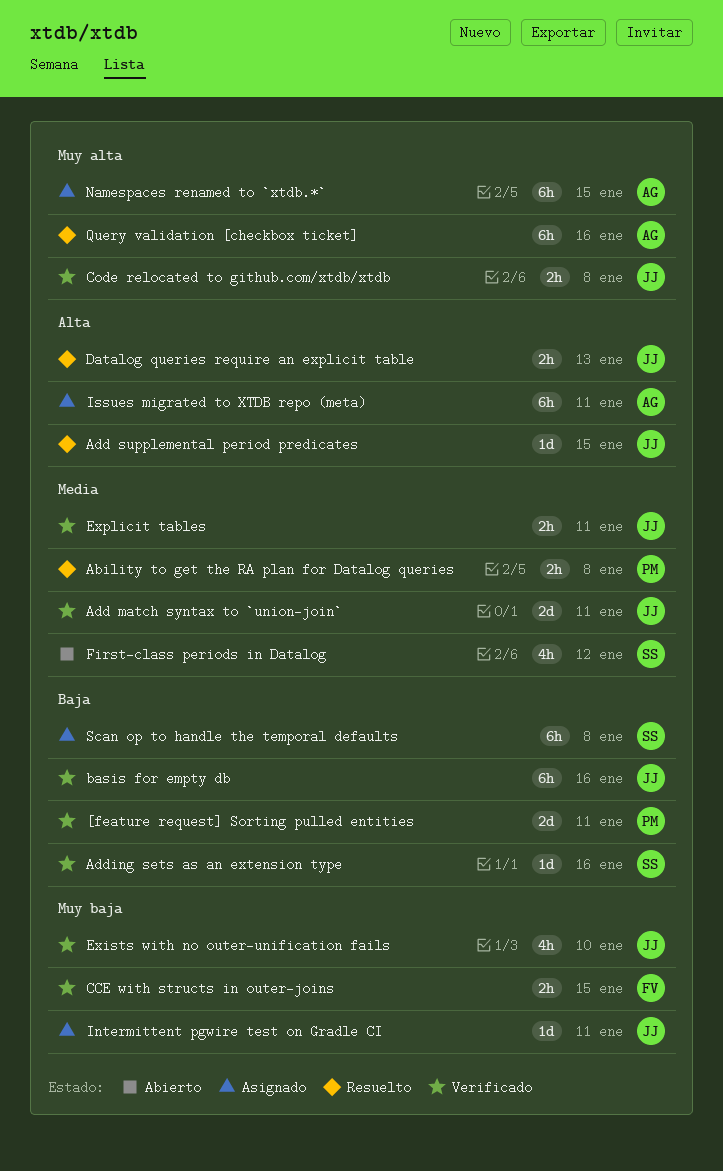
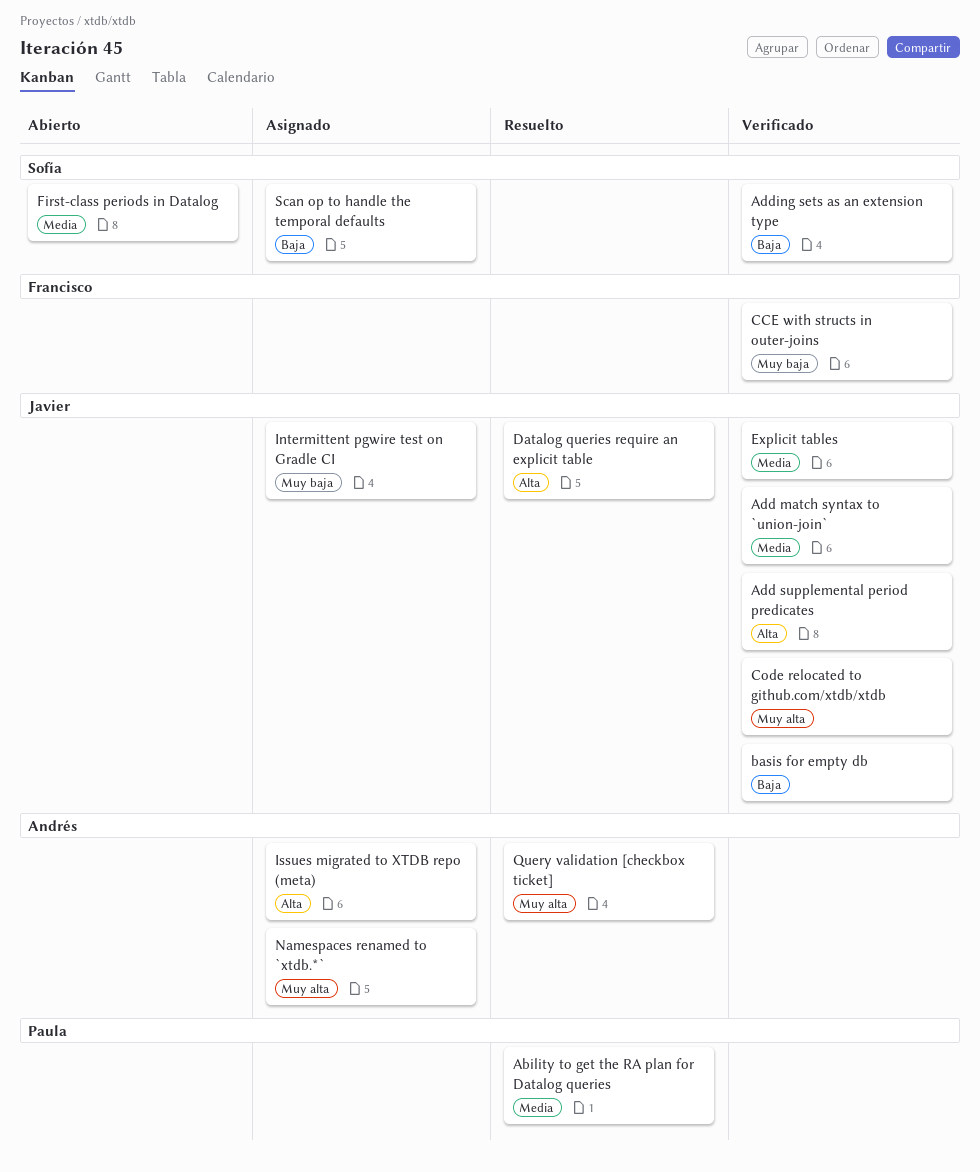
[feature request] Sorting pulled entities: present -> none
Add supplemental period predicates, status: Resuelto -> Verificado
Exists with no outer-unification fails: present -> none

